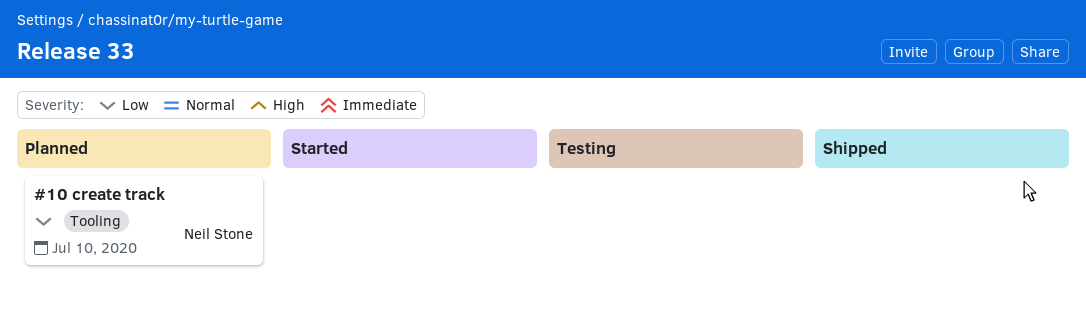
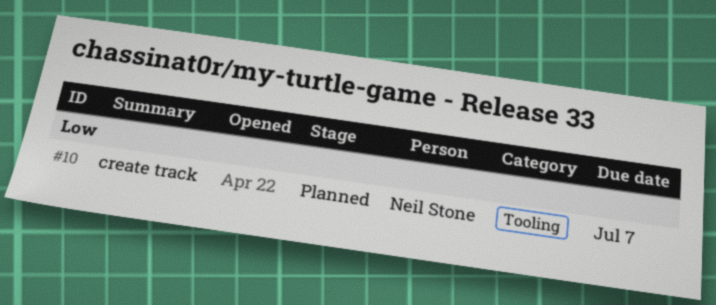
#10, due: Jul 10 -> Jul 7

